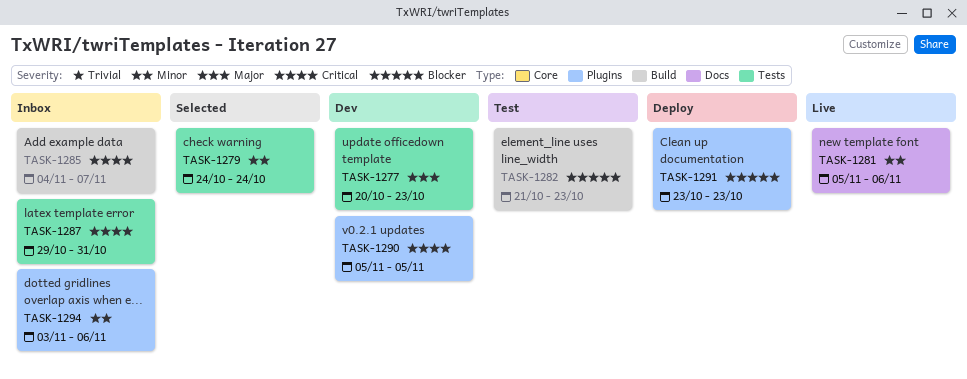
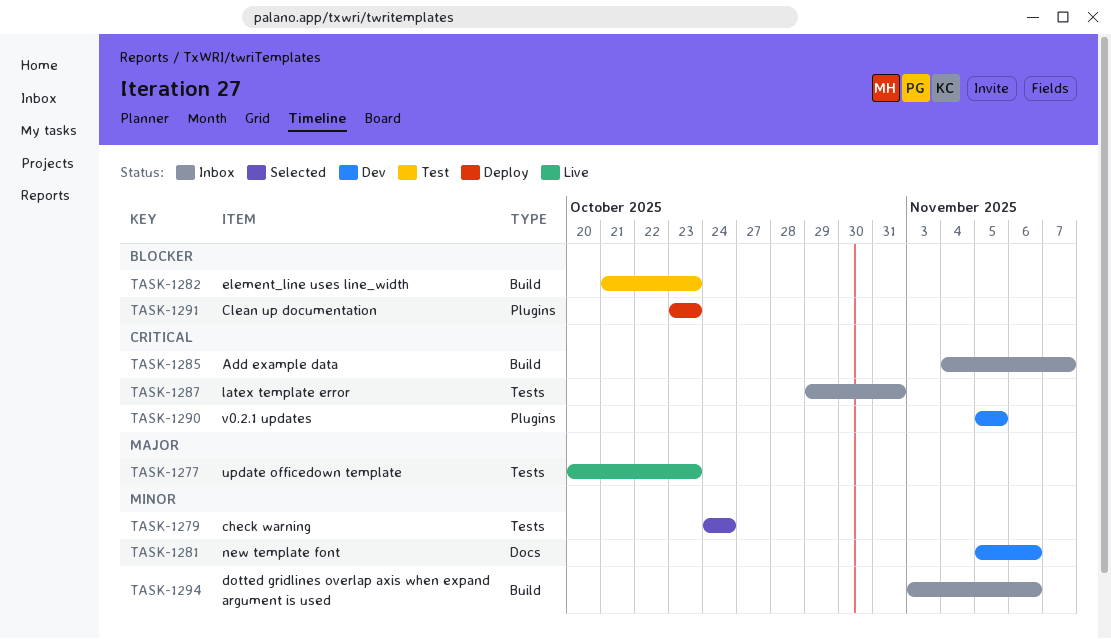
TASK-1277, status: Dev -> Live
TASK-1281, status: Live -> Dev
TASK-1294, label: Plugins -> Build

